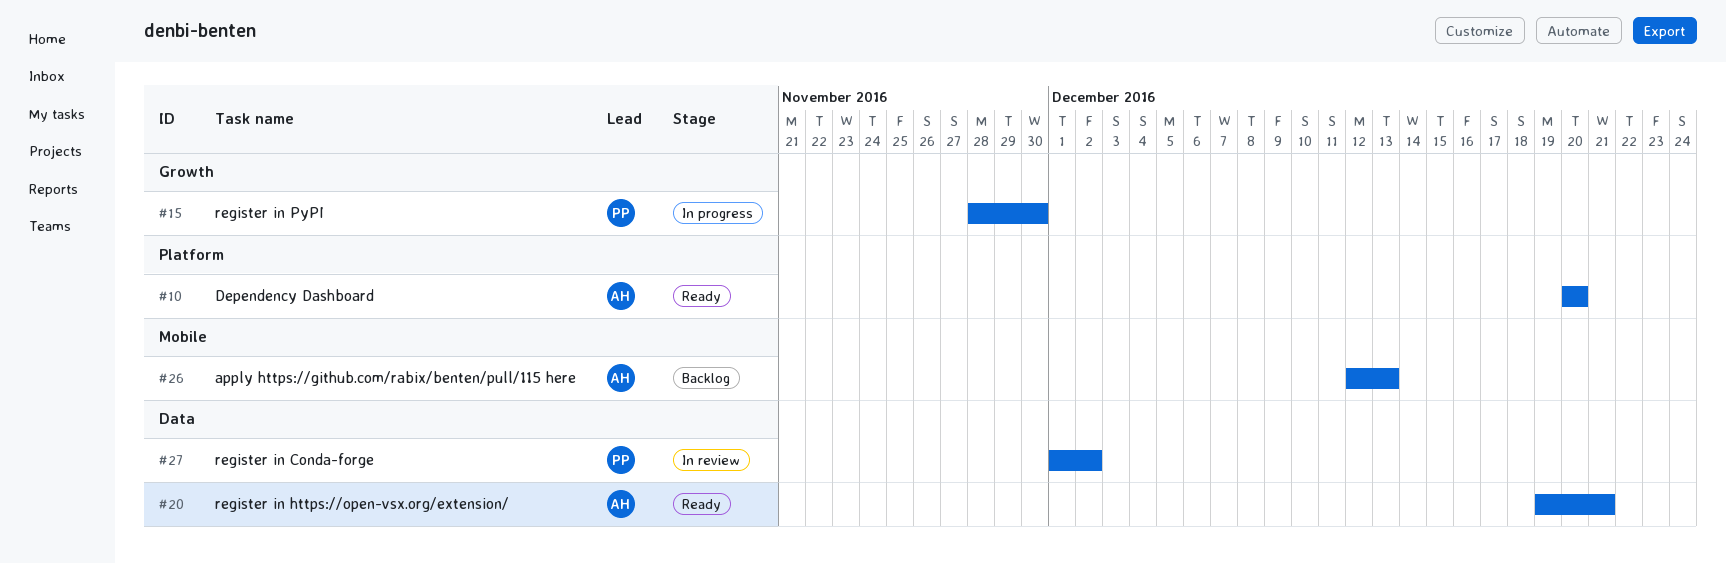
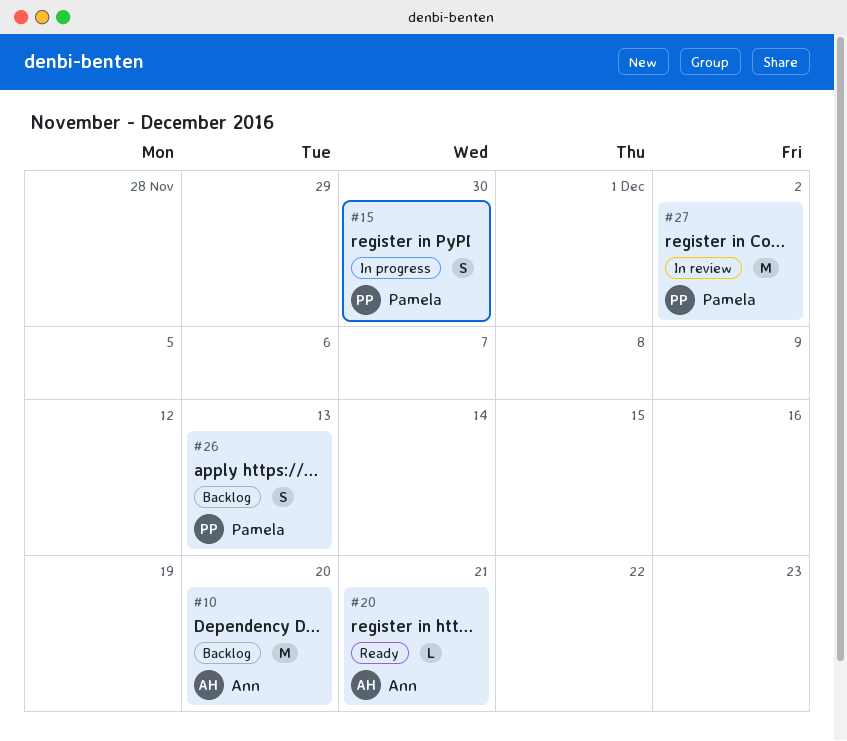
#10, status: Ready -> Backlog
#26, owner: Ann -> Pamela

